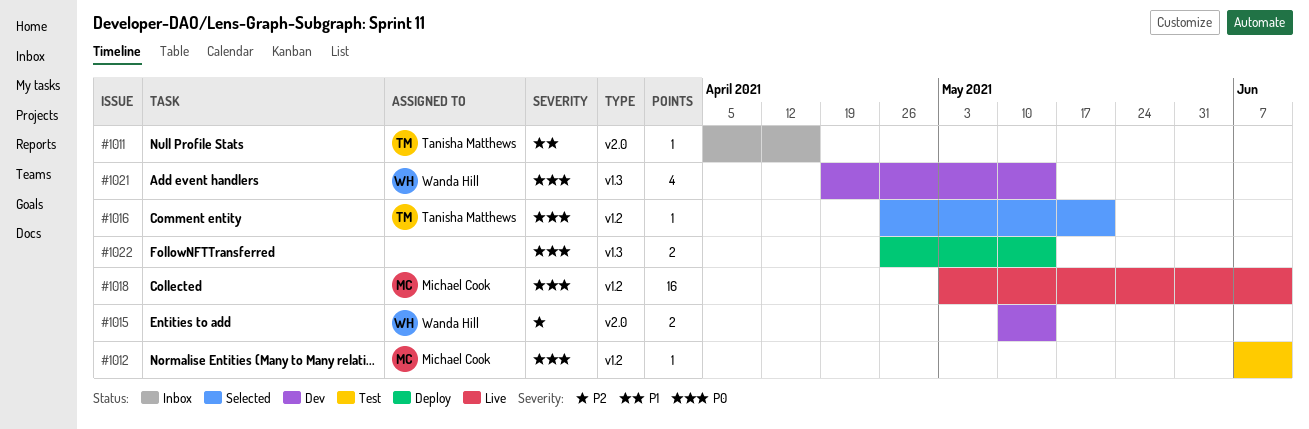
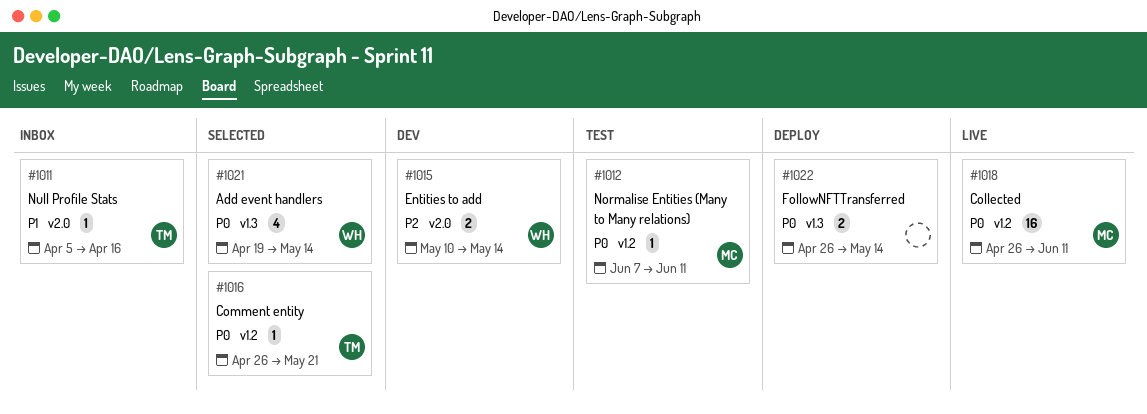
#1018, start: May 3 -> Apr 26
#1021, status: Dev -> Selected

